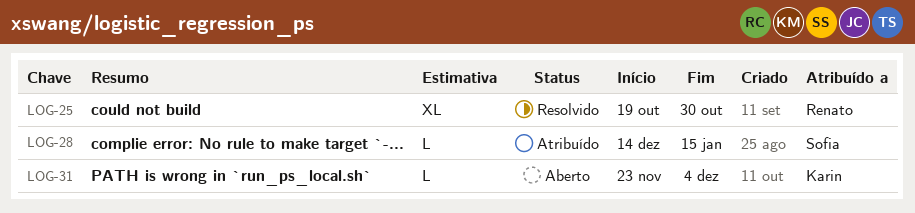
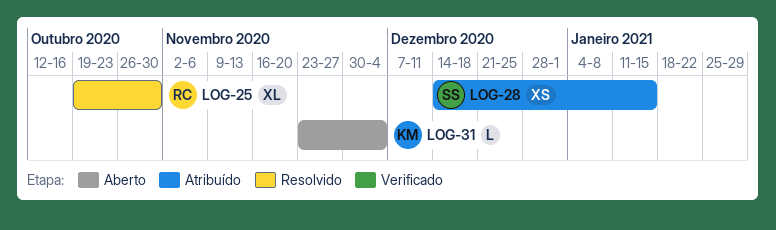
LOG-28, estimate: L -> XS

